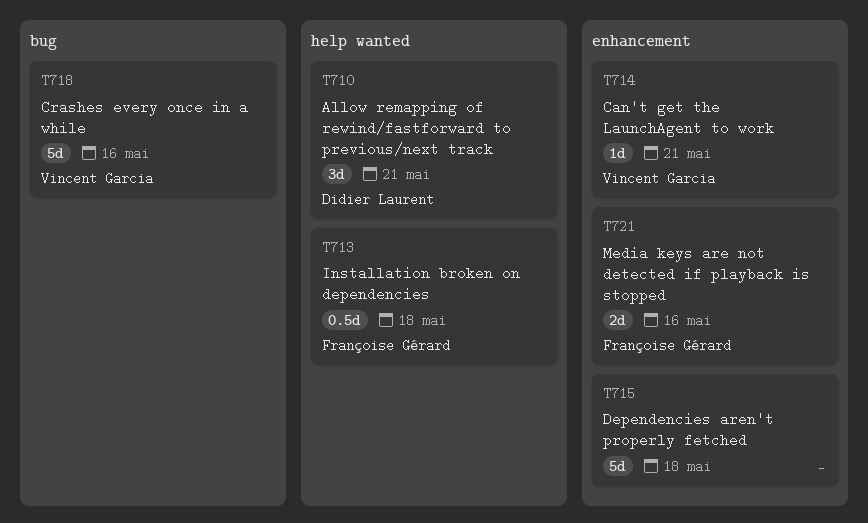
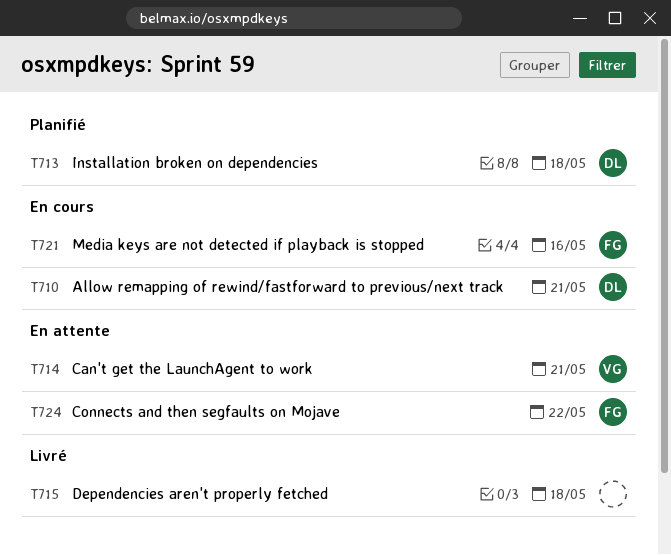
T713, owner: Françoise Gérard -> Didier Laurent
T718: present -> none
T724: none -> present

